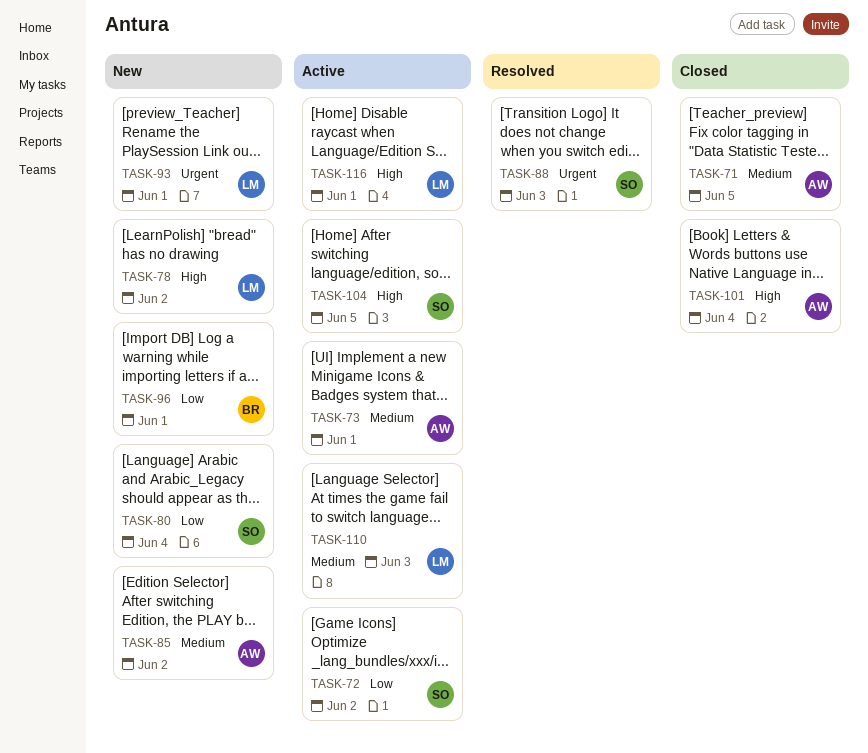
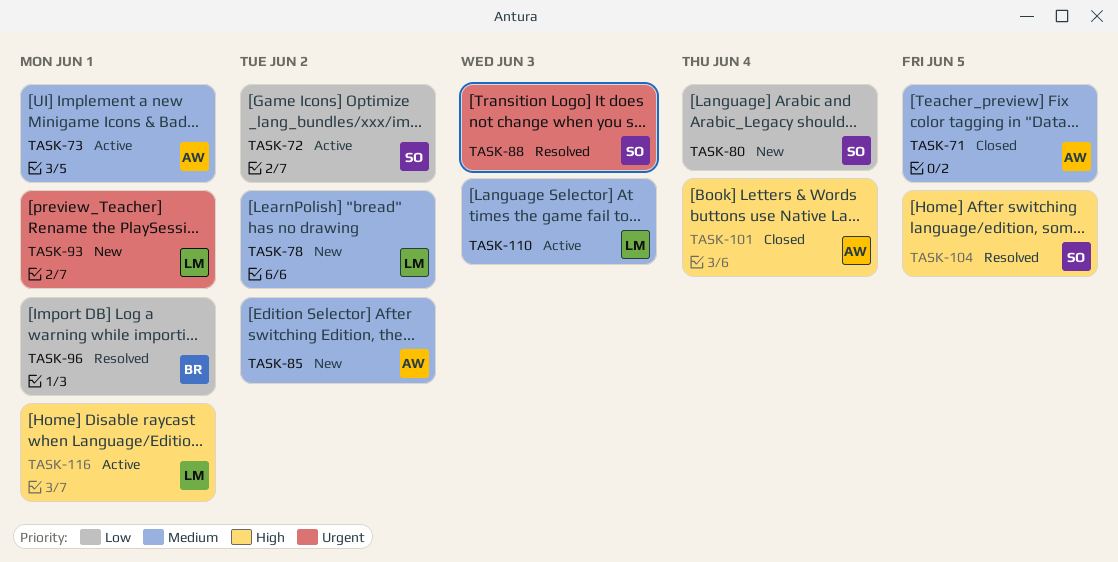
TASK-78, priority: High -> Medium
TASK-96, status: New -> Resolved
TASK-104, status: Active -> Resolved

